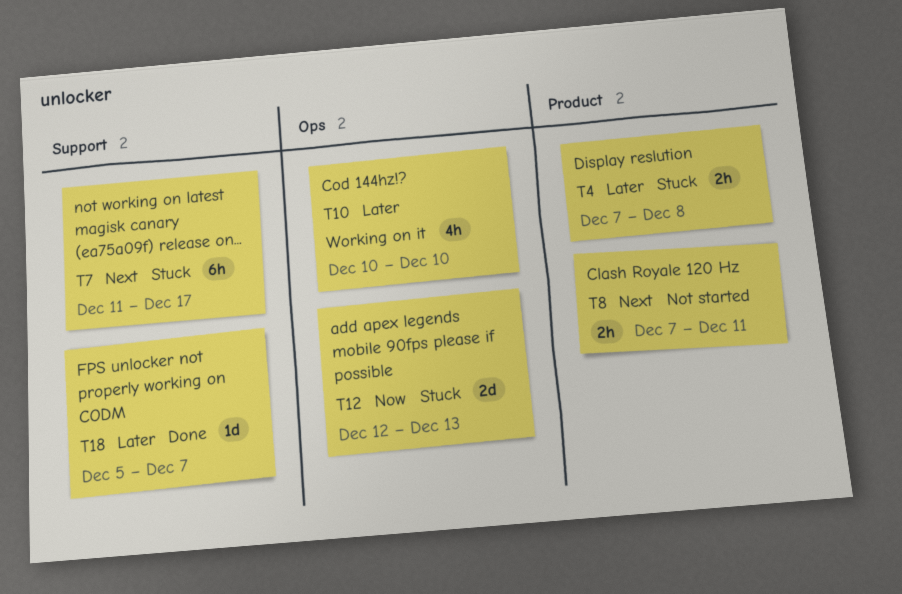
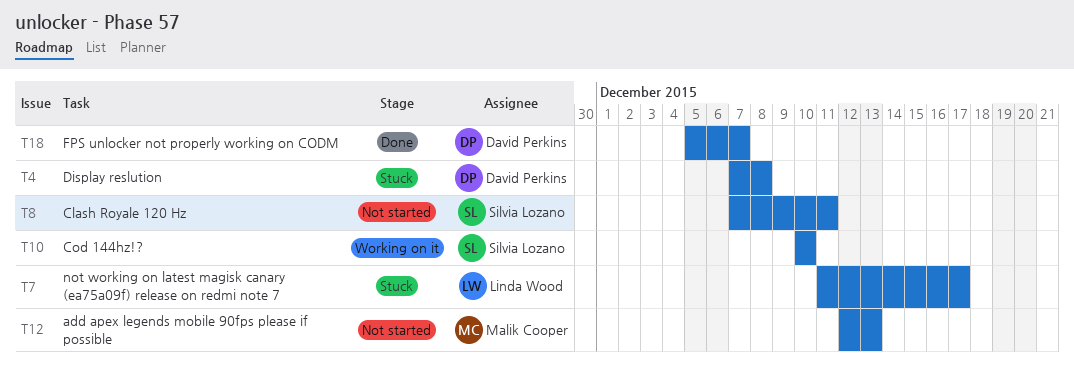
T12, status: Stuck -> Not started

